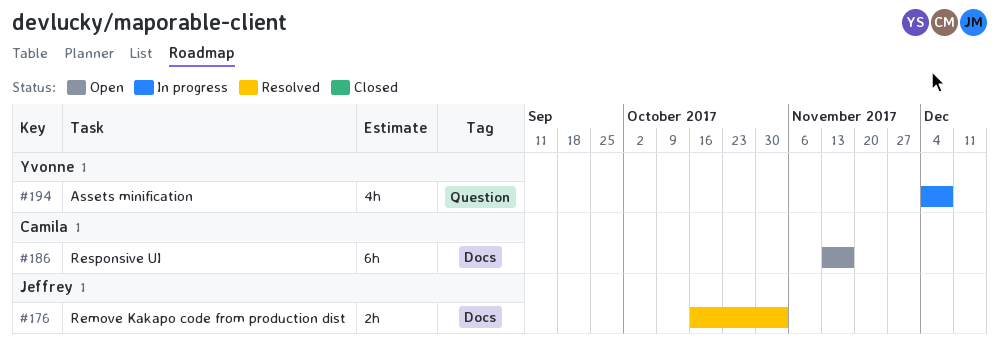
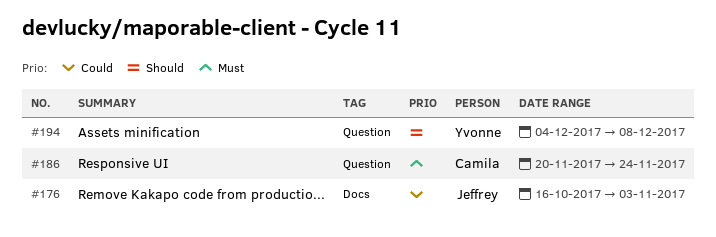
#186, label: Docs -> Question
#186, start: Nov 13 -> Nov 20
#186, due: Nov 17 -> Nov 24

